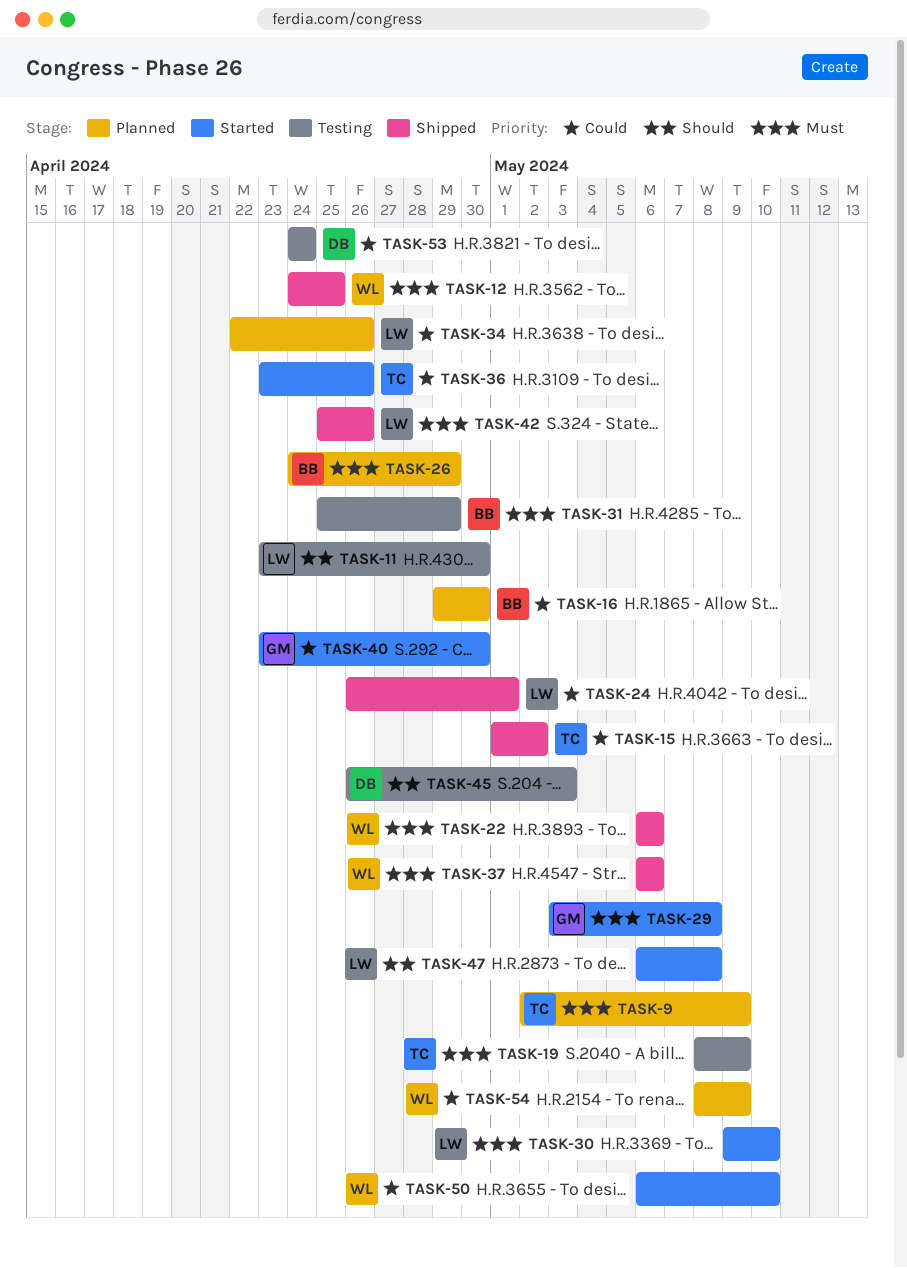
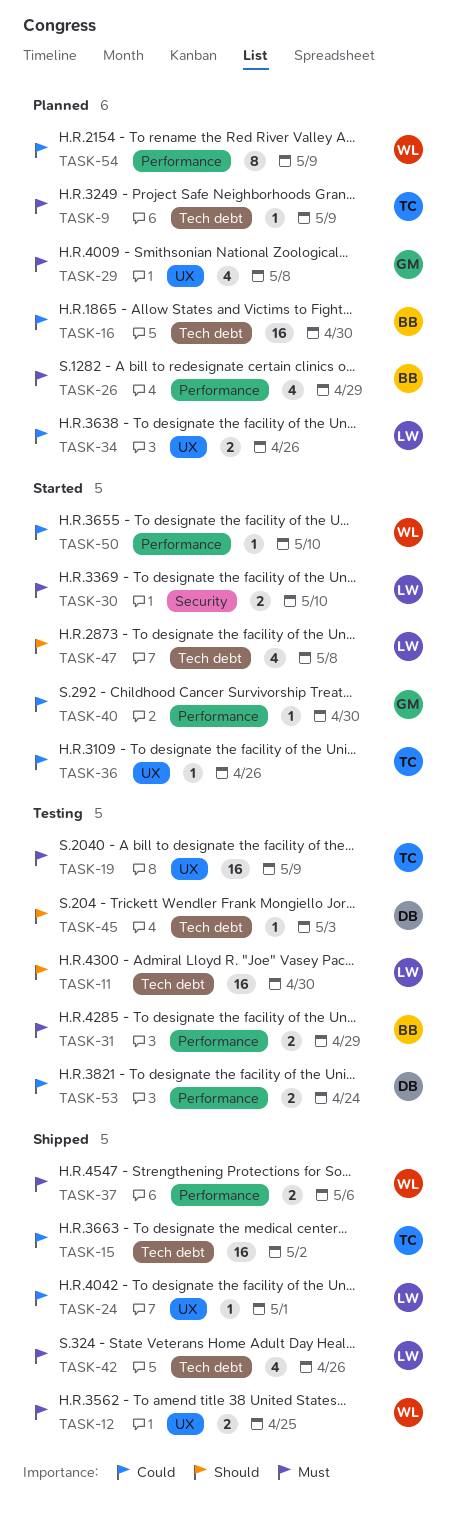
TASK-22: present -> none
TASK-29, status: Started -> Planned

